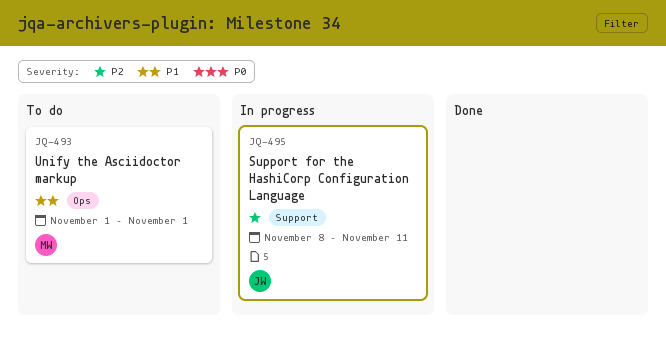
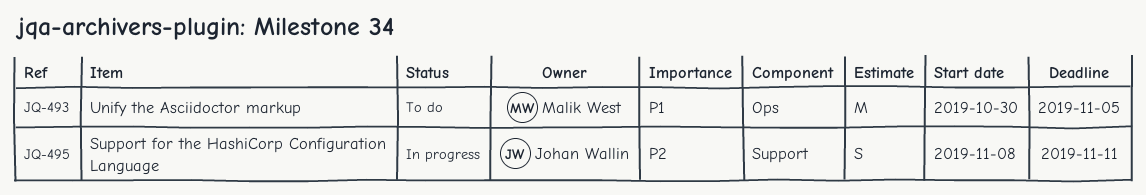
JQ-493, start: Nov 1 -> Oct 30
JQ-493, due: Nov 1 -> Nov 5

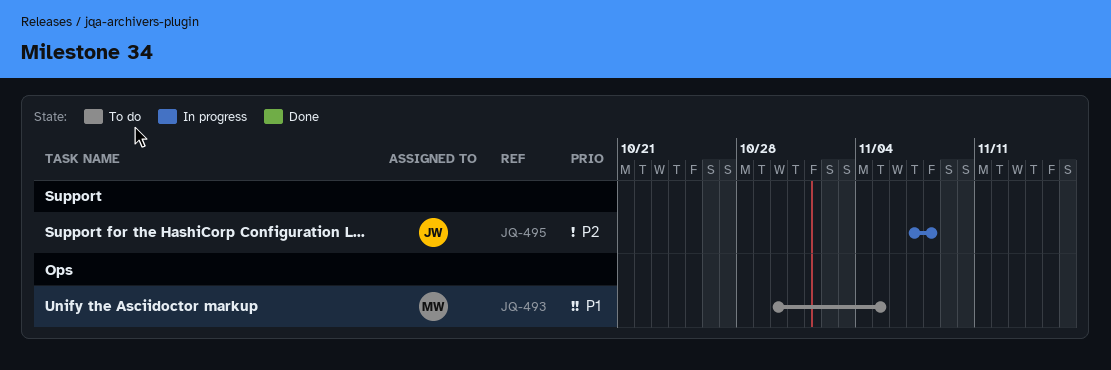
JQ-495, start: Nov 8 -> Nov 7
JQ-495, due: Nov 11 -> Nov 8

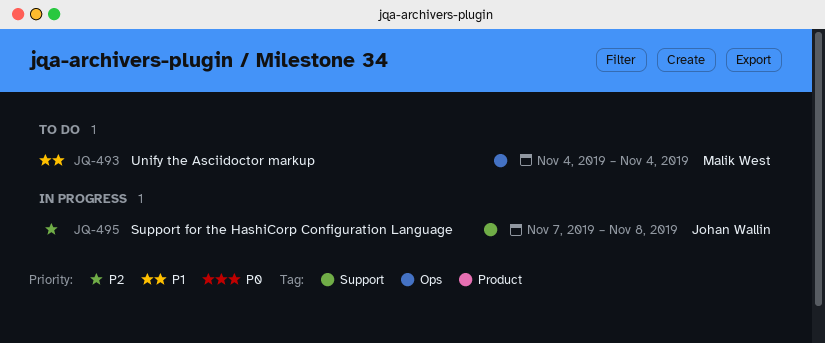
JQ-493, start: Oct 30 -> Nov 4
JQ-493, due: Nov 5 -> Nov 4

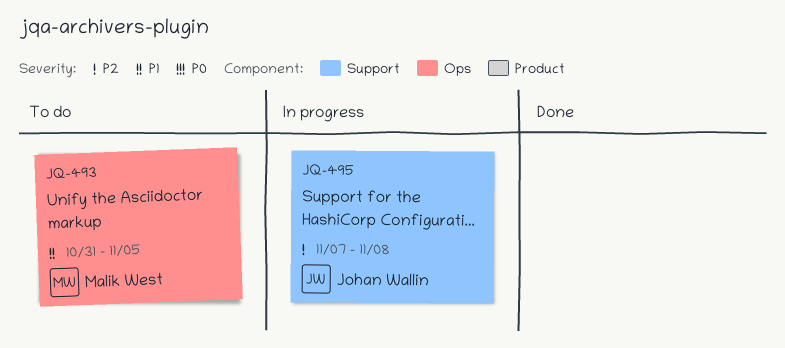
JQ-493, start: Nov 4 -> Oct 31
JQ-493, due: Nov 4 -> Nov 5

